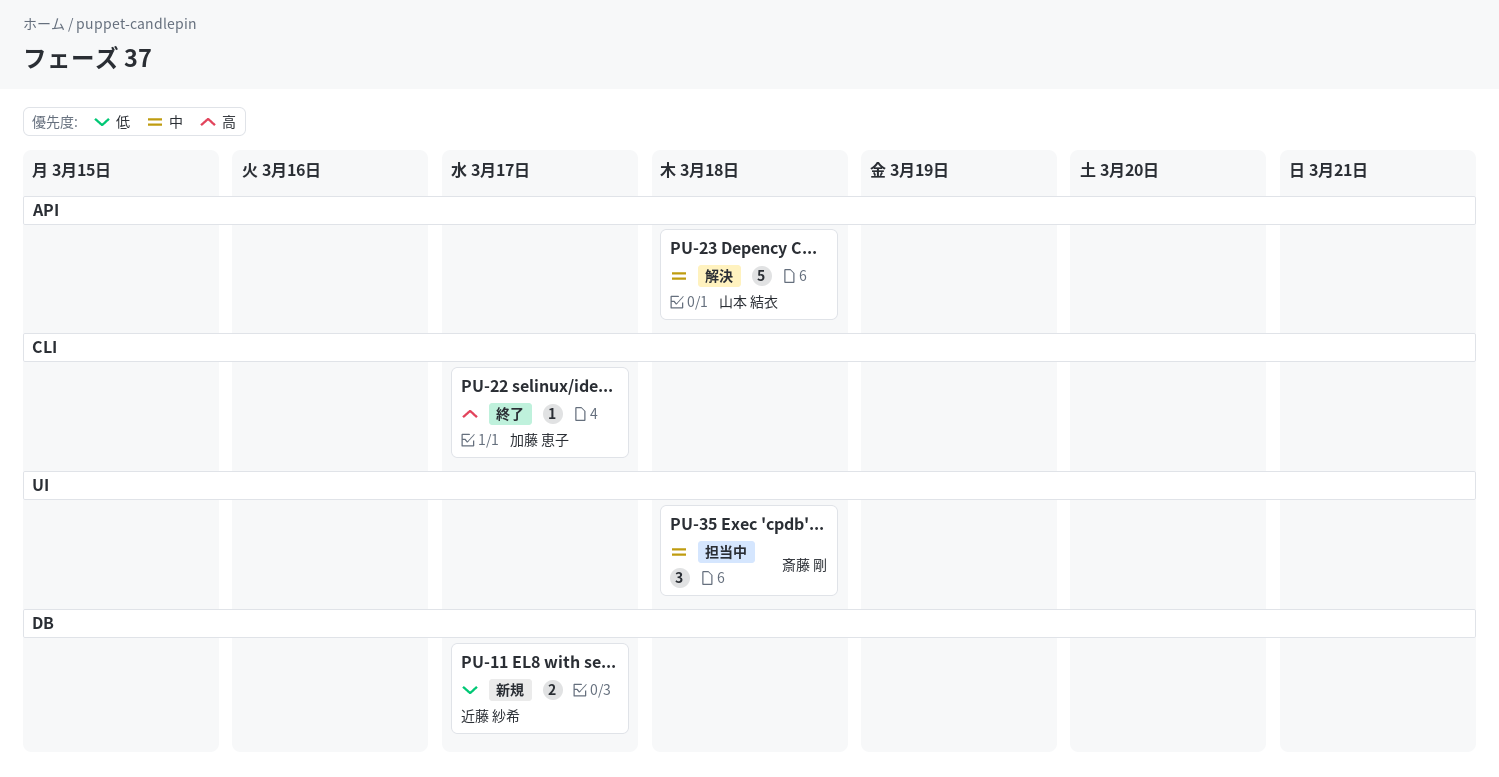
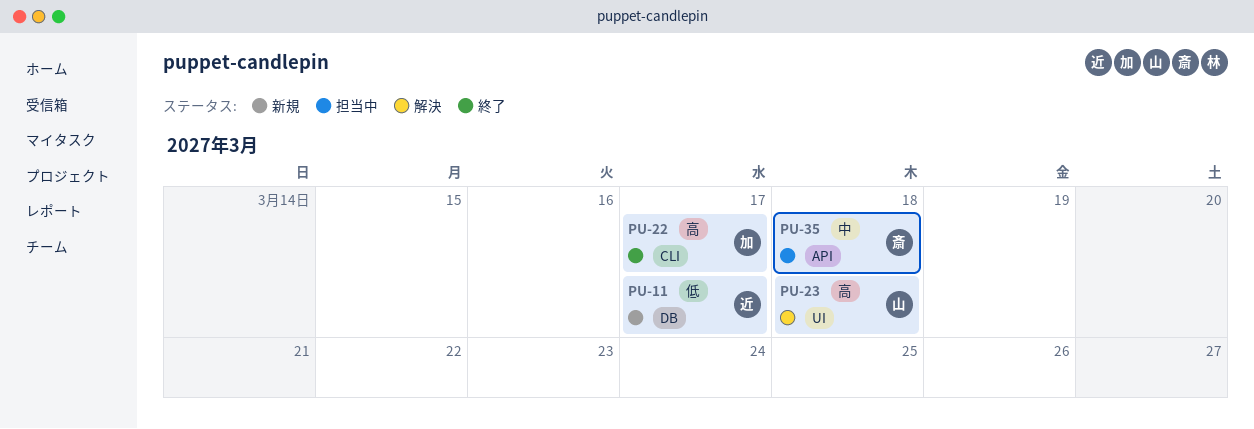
PU-23, priority: 中 -> 高
PU-23, label: API -> UI
PU-35, label: UI -> API

